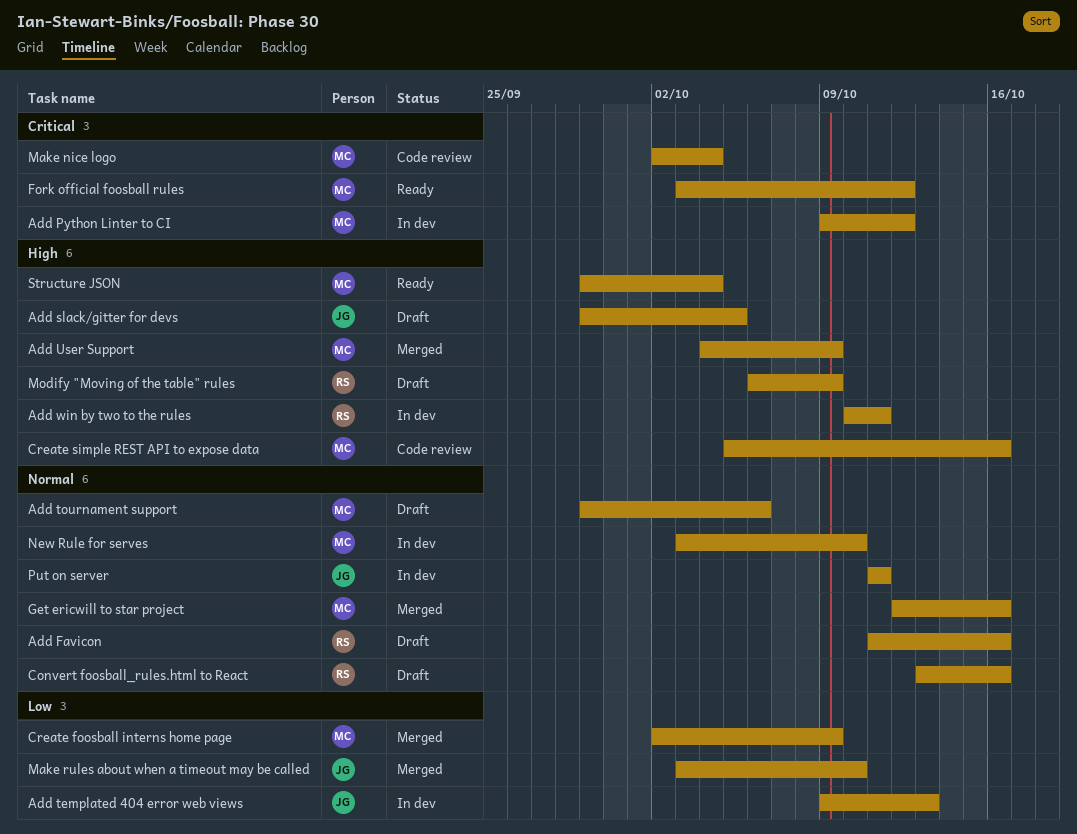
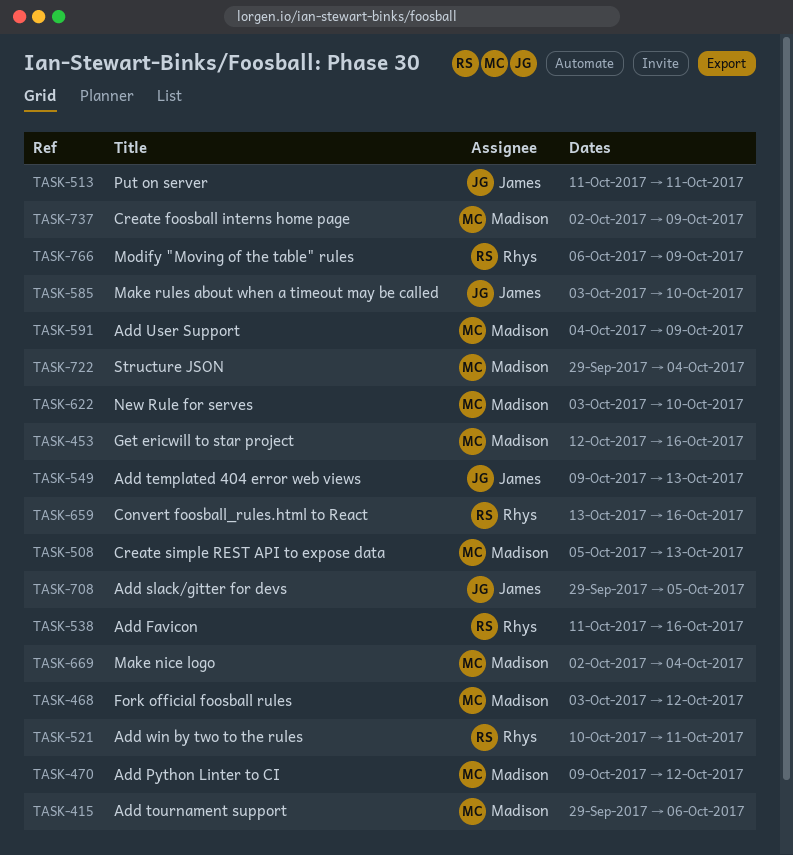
Create simple REST API to expose data, due: Oct 16 -> Oct 13

